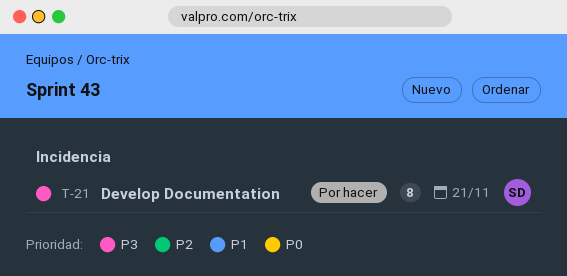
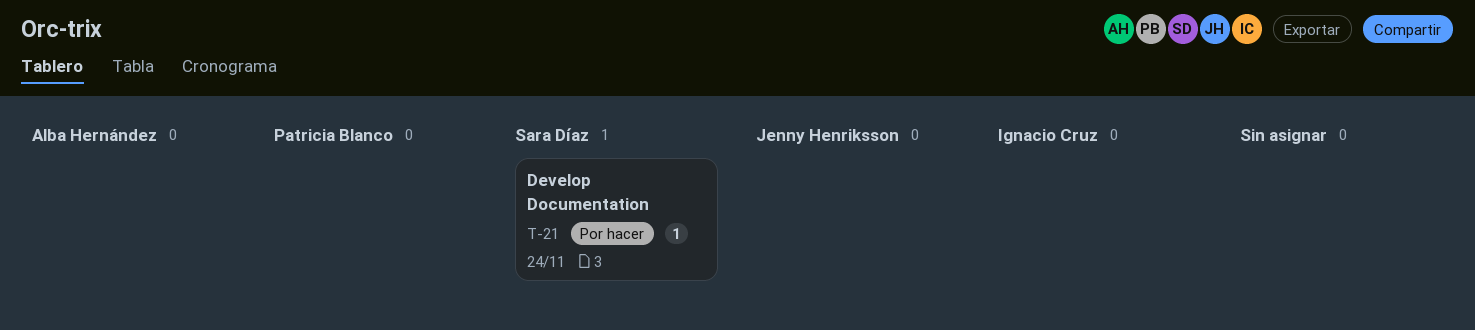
T-21, estimate: 8 -> 1
T-21, due: Nov 21 -> Nov 24

